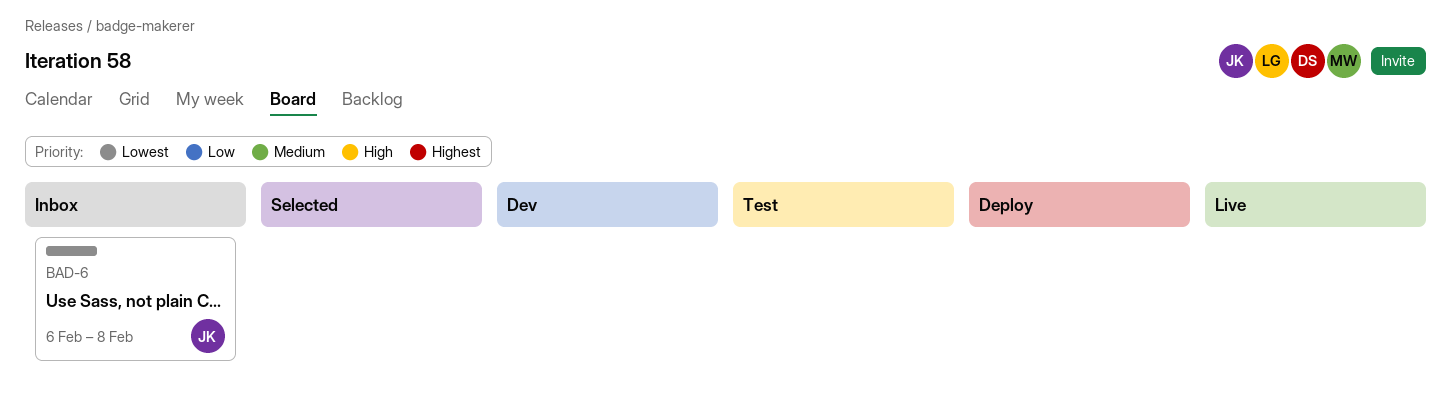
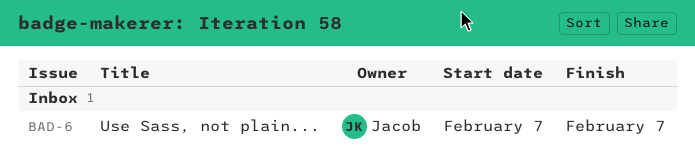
BAD-6, start: Feb 6 -> Feb 7
BAD-6, due: Feb 8 -> Feb 7

